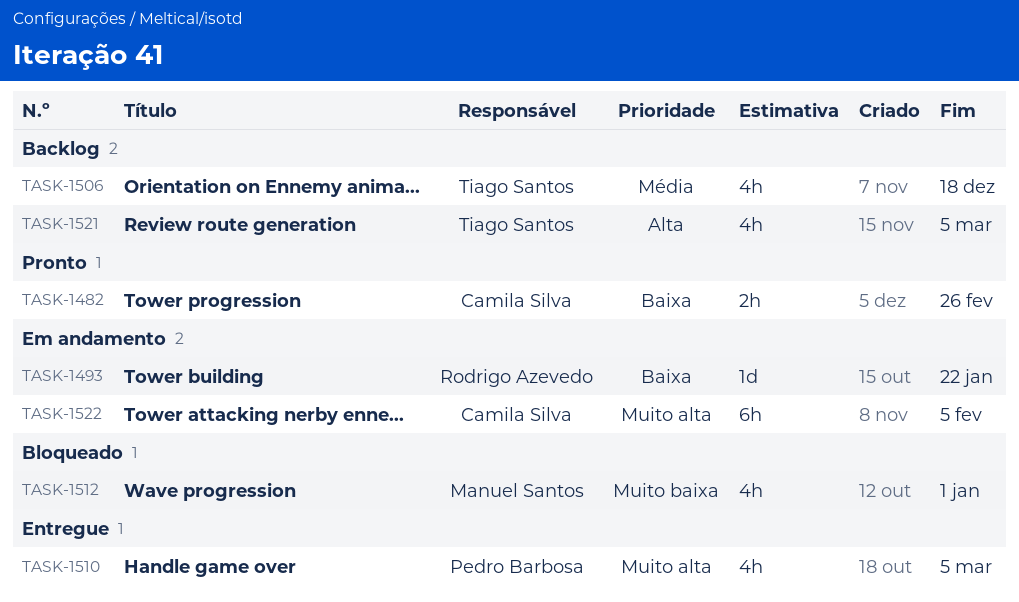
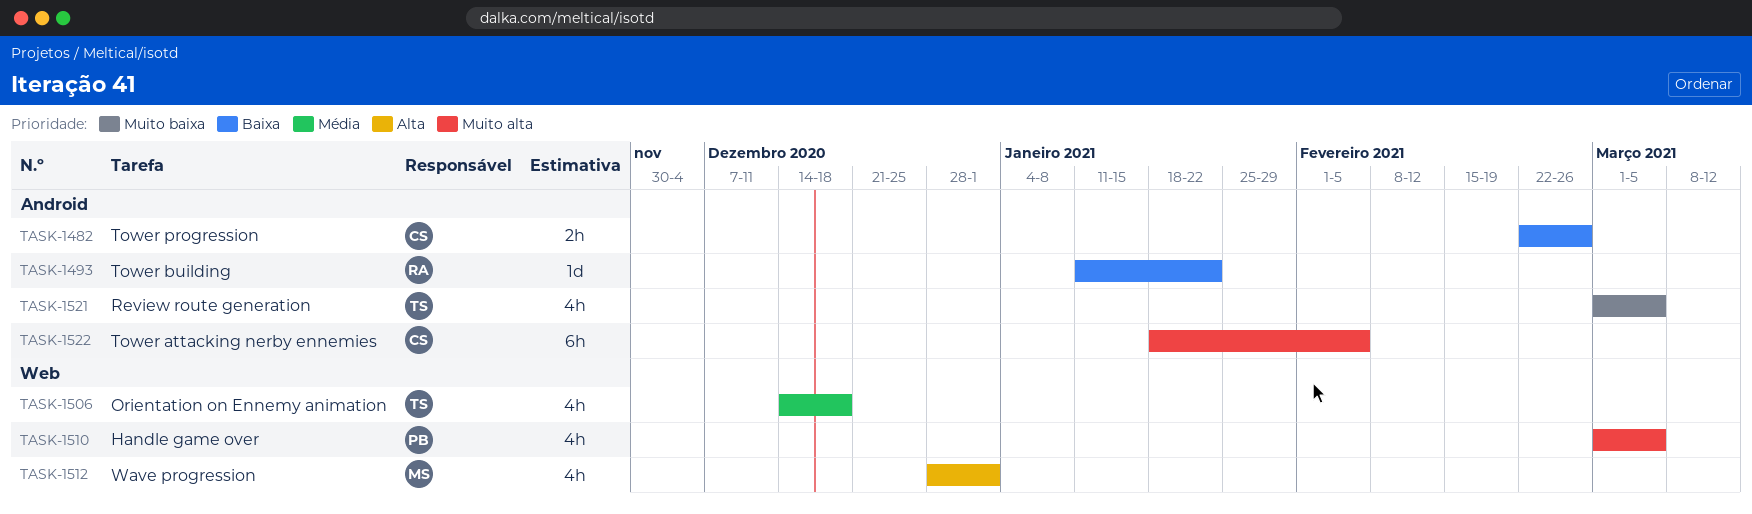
TASK-1512, priority: Muito baixa -> Alta
TASK-1521, priority: Alta -> Muito baixa

